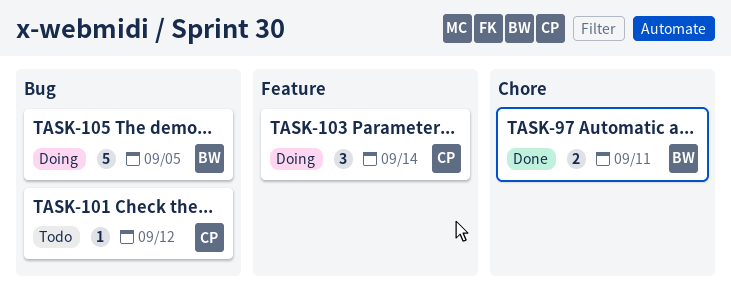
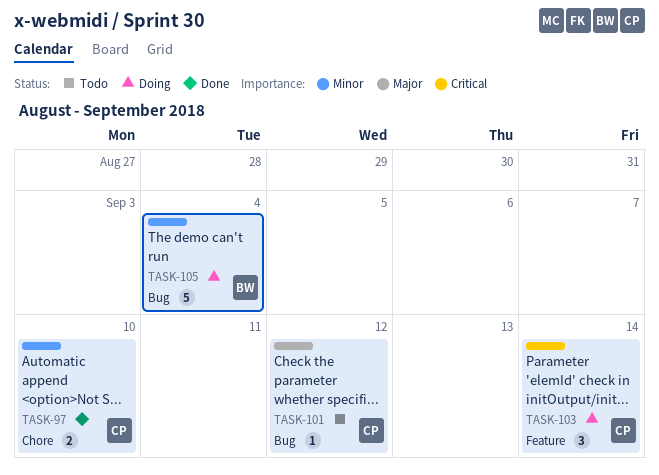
TASK-97, owner: BW -> CP
TASK-97, due: Sep 11 -> Sep 10
TASK-105, due: Sep 5 -> Sep 4

